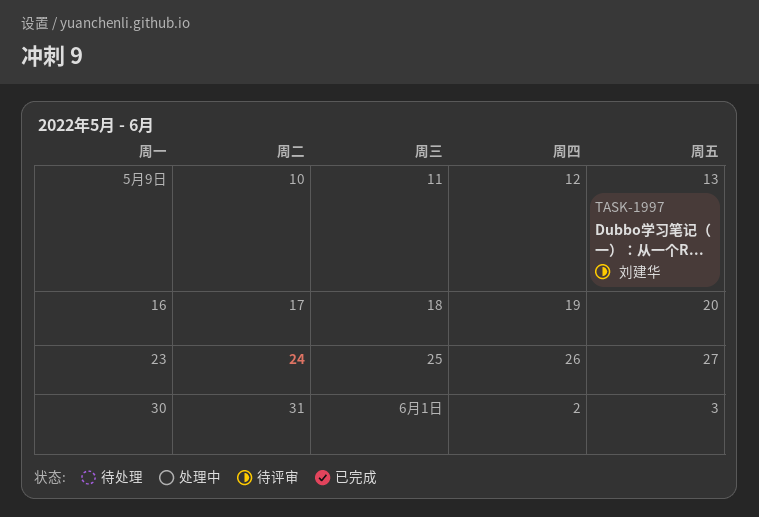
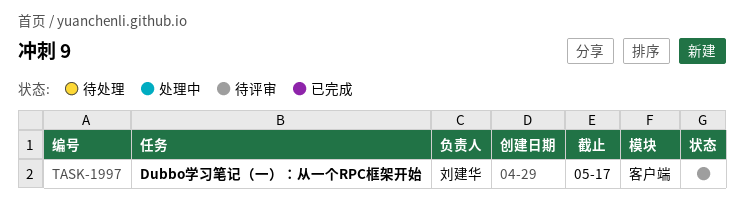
TASK-1997, due: May 13 -> May 17

